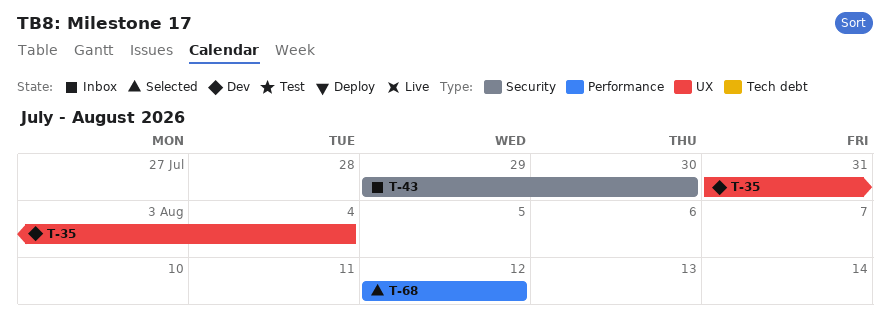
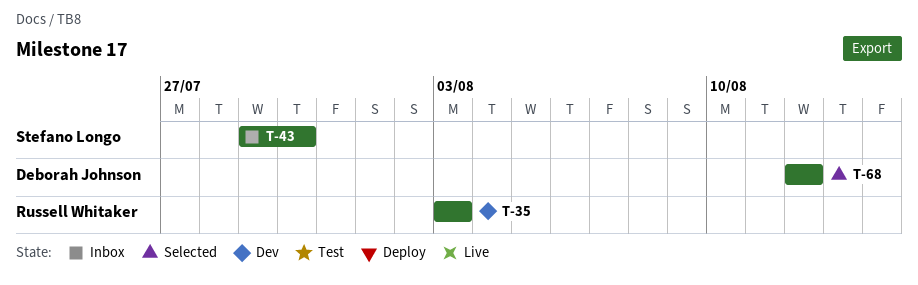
T-35, start: Jul 31 -> Aug 3
T-35, due: Aug 4 -> Aug 3

